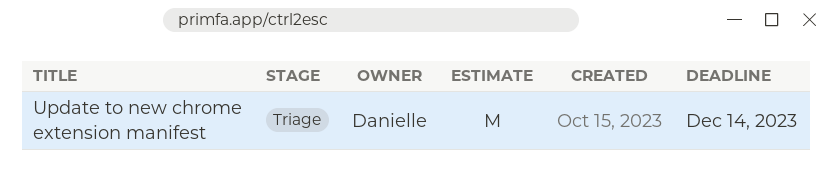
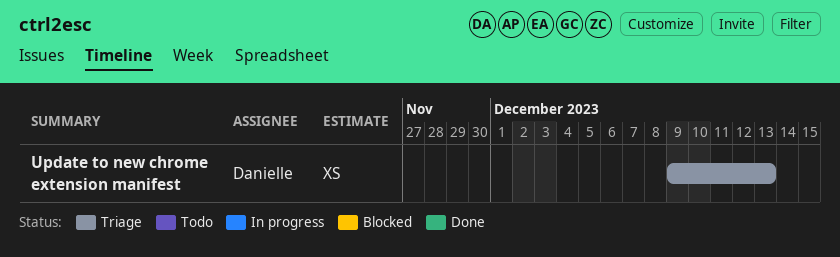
Update to new chrome extension manifest, estimate: M -> XS
Update to new chrome extension manifest, due: Dec 14 -> Dec 13

